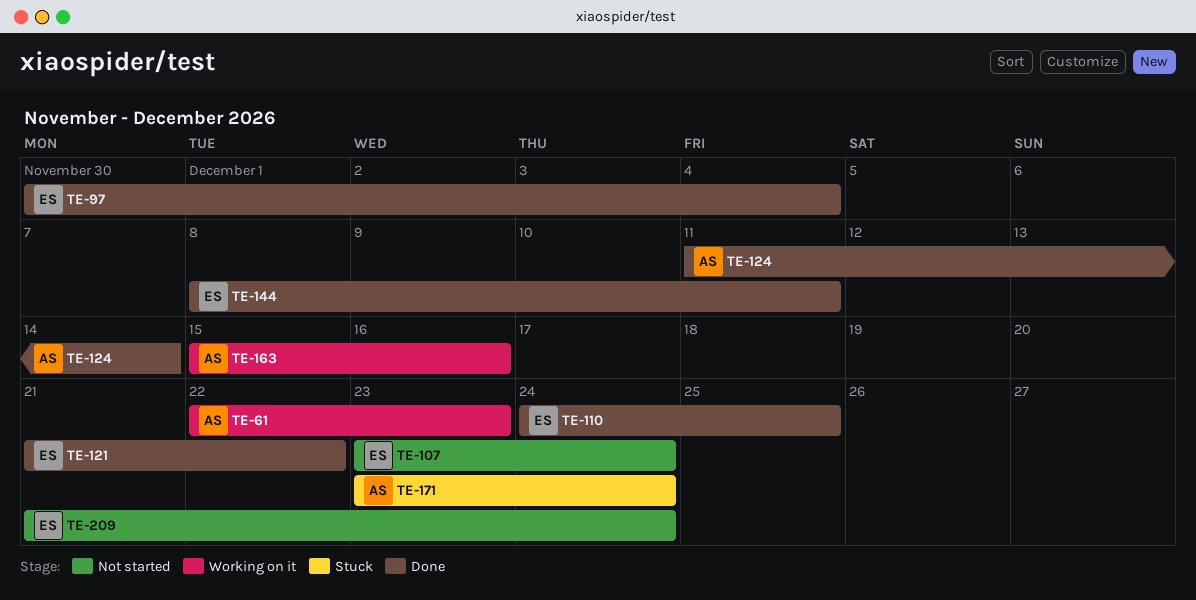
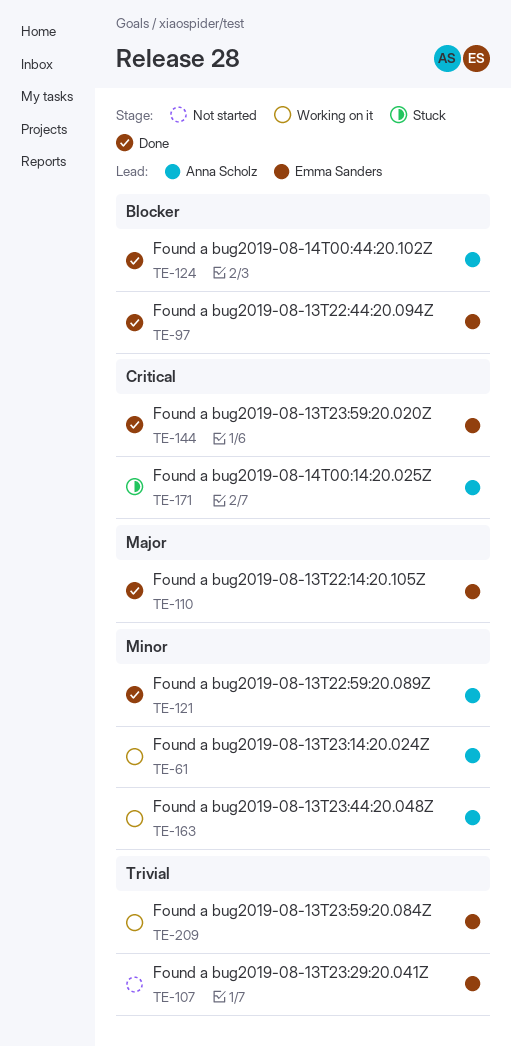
TE-121, owner: Emma Sanders -> Anna Scholz
TE-209, status: Not started -> Working on it

